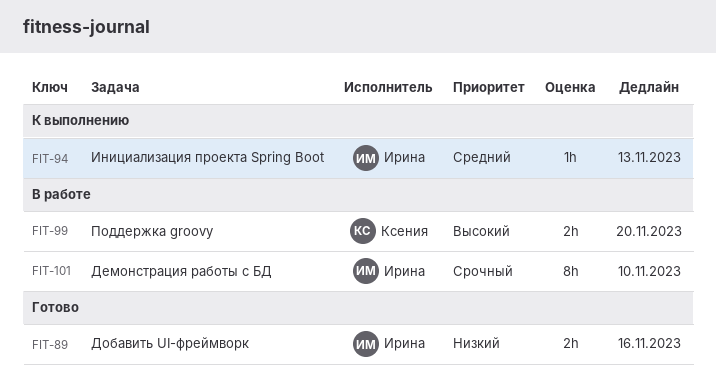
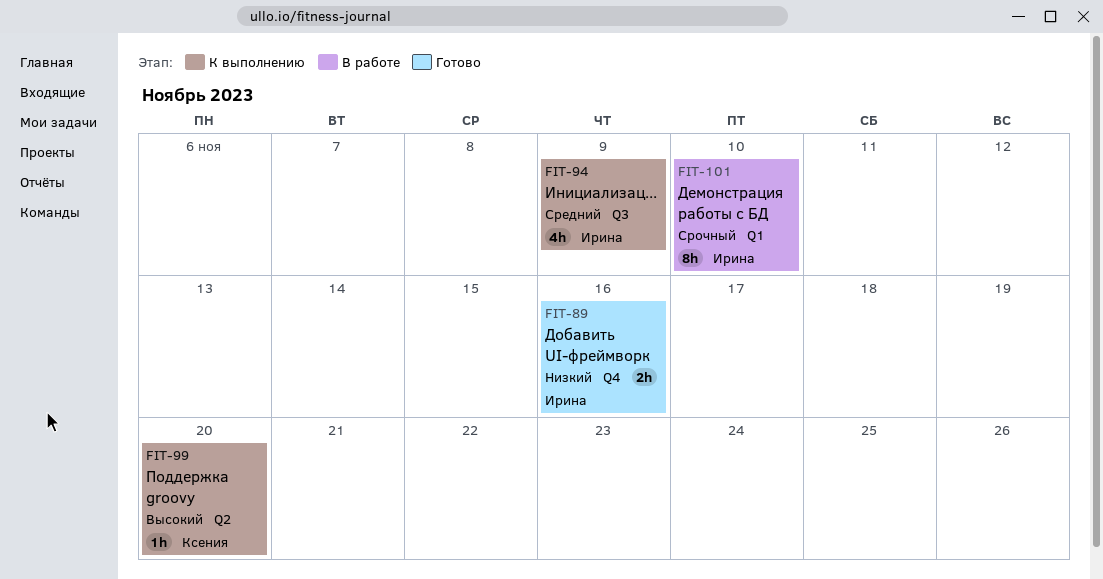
FIT-94, estimate: 1h -> 4h
FIT-94, due: Nov 13 -> Nov 9
FIT-99, status: В работе -> К выполнению
FIT-99, estimate: 2h -> 1h

